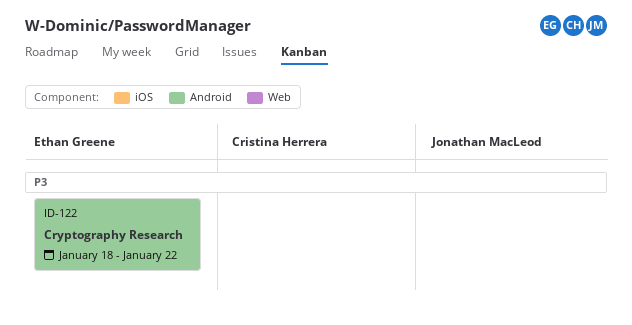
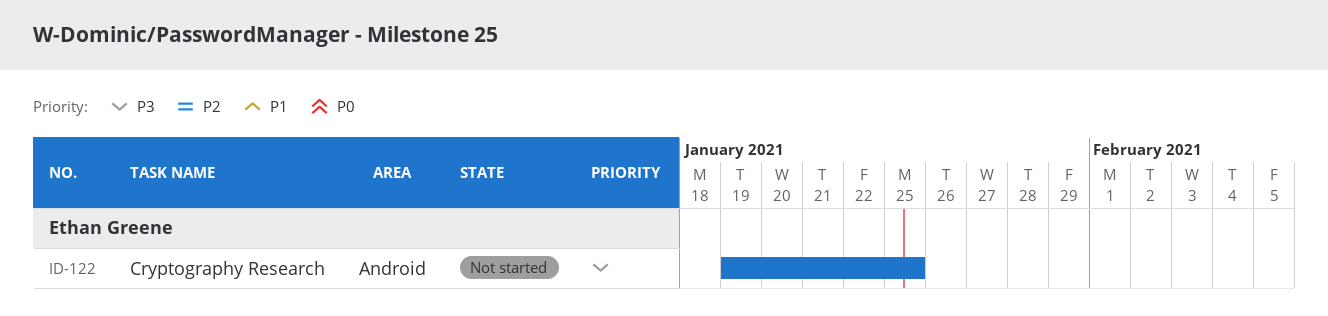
ID-122, start: Jan 18 -> Jan 19
ID-122, due: Jan 22 -> Jan 25

